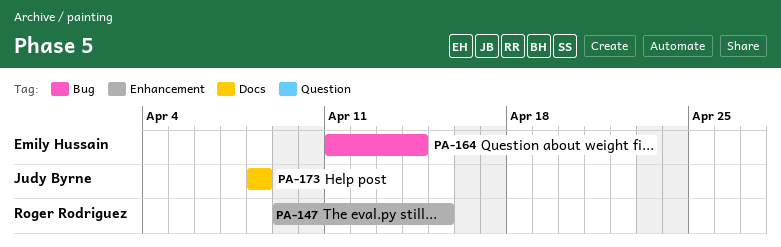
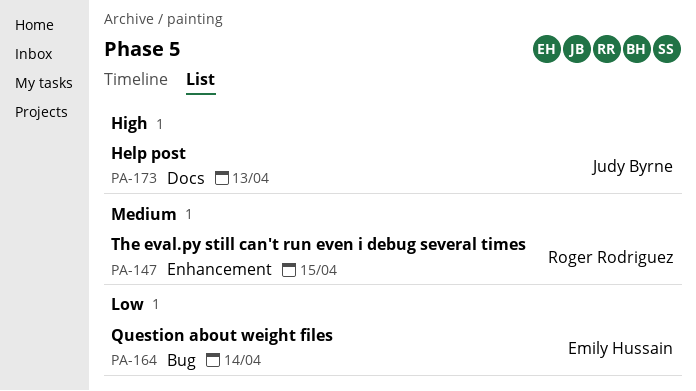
PA-173, due: Apr 8 -> Apr 13

